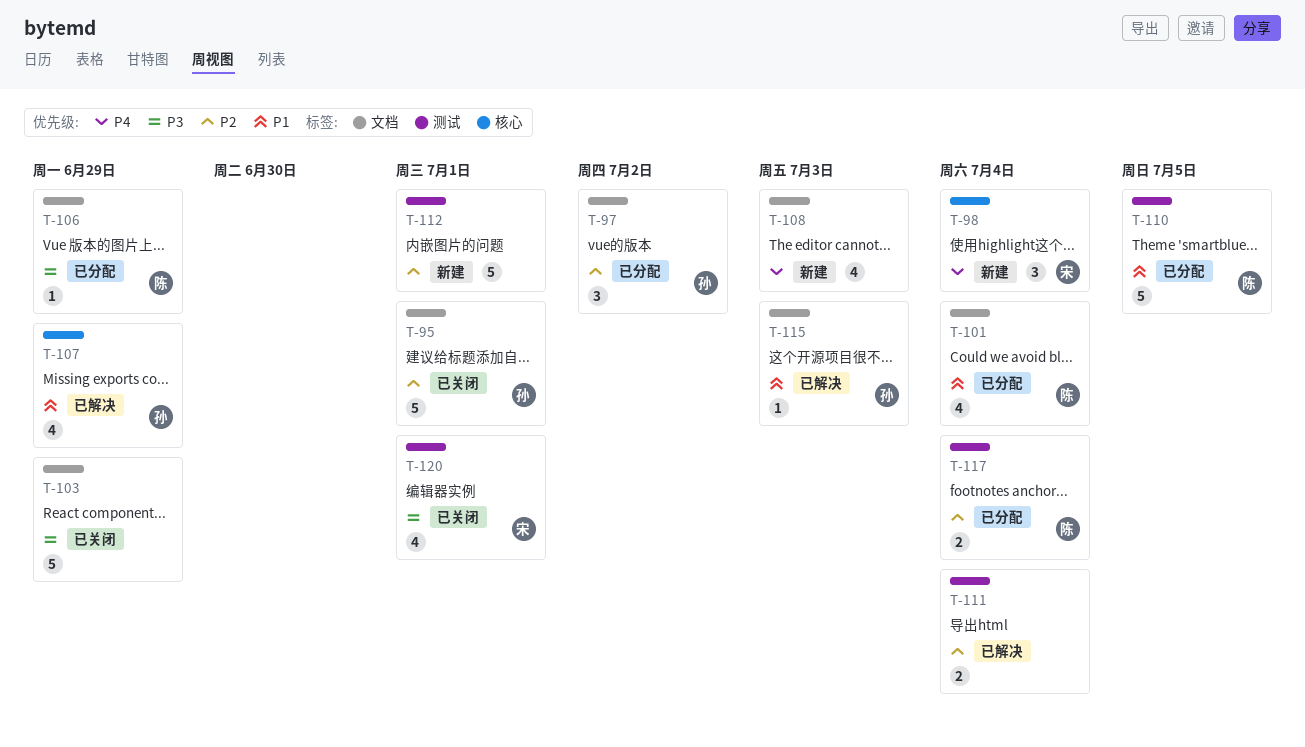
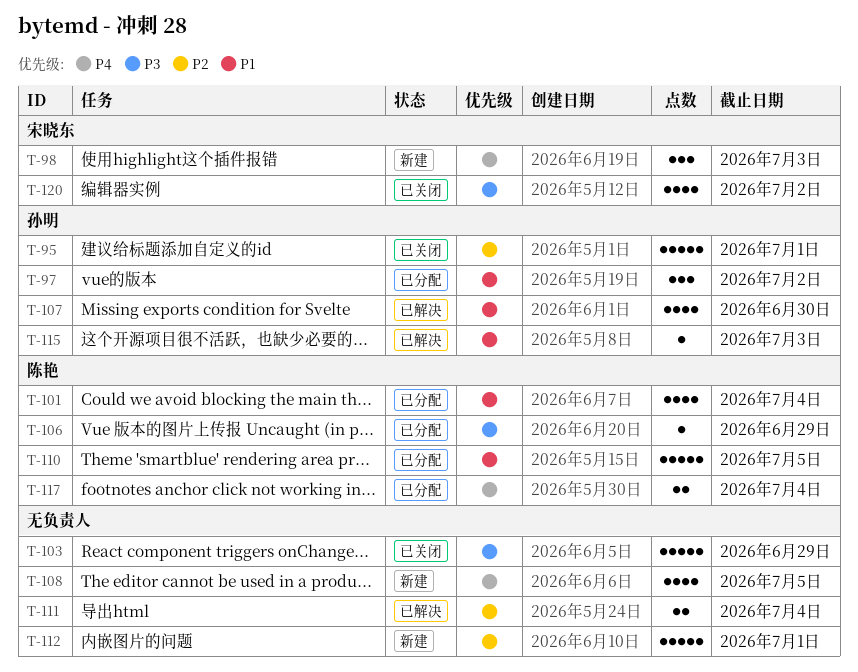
T-97, priority: P2 -> P1
T-98, due: Jul 4 -> Jul 3
T-107, due: Jun 29 -> Jun 30
T-108, due: Jul 3 -> Jul 5
T-117, priority: P2 -> P4
T-120, due: Jul 1 -> Jul 2

